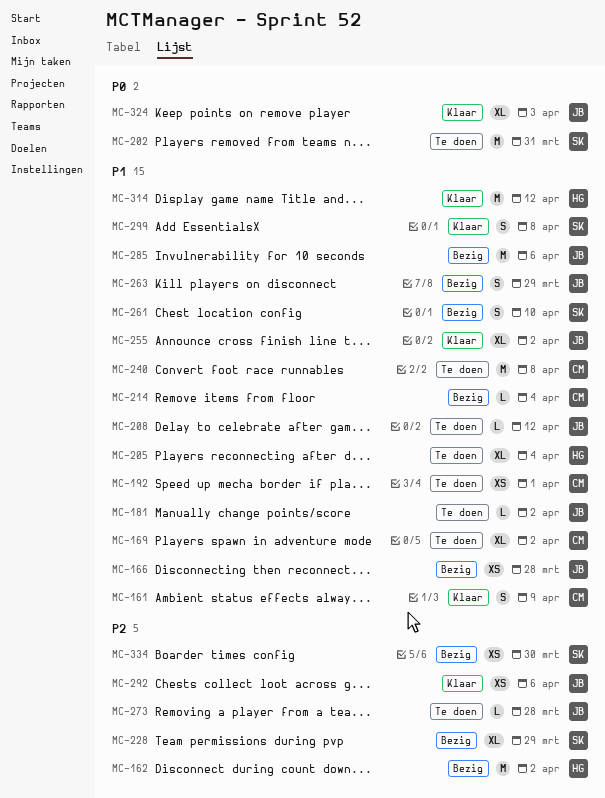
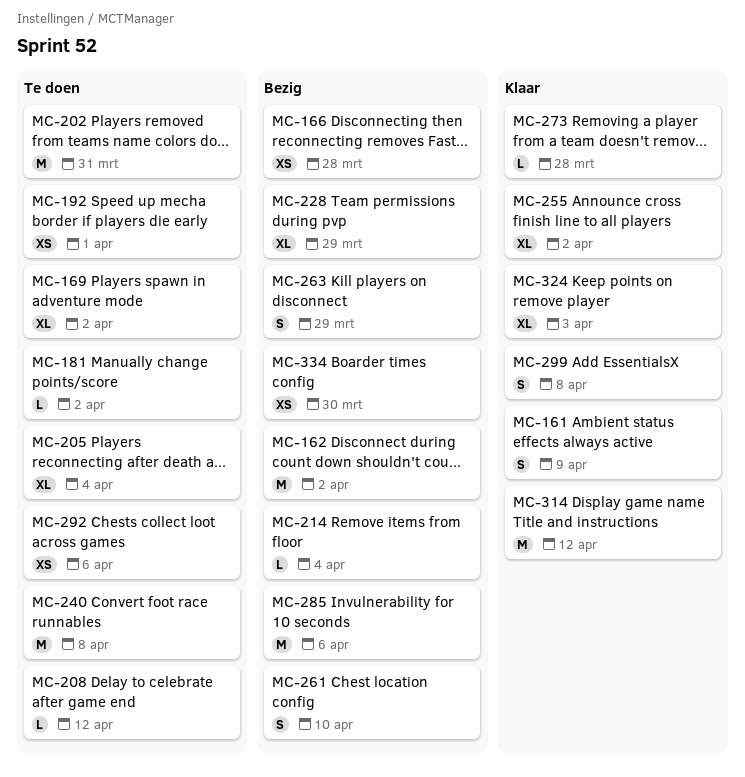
MC-273, status: Te doen -> Klaar
MC-292, status: Klaar -> Te doen

